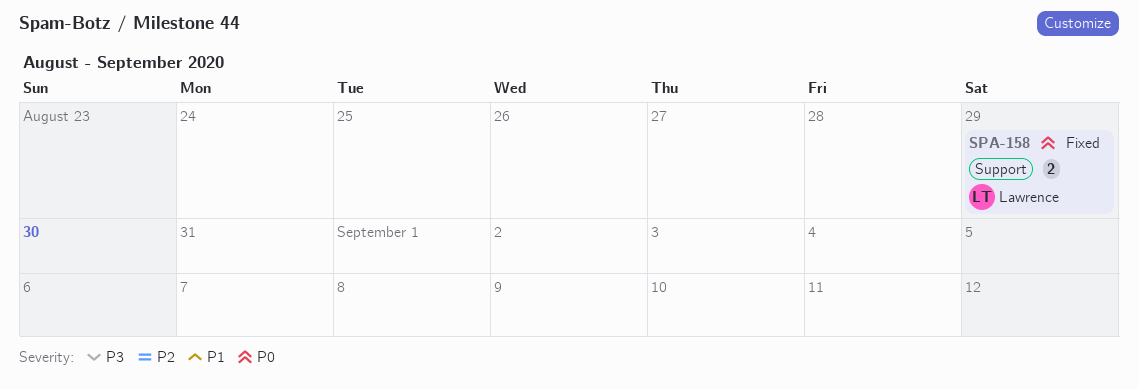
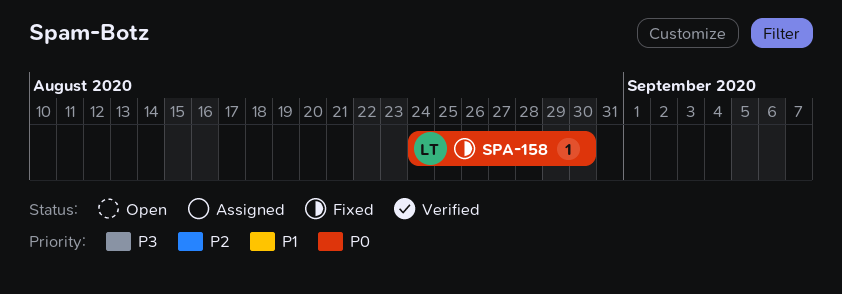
SPA-158, estimate: 2 -> 1
SPA-158, due: Aug 29 -> Aug 30

